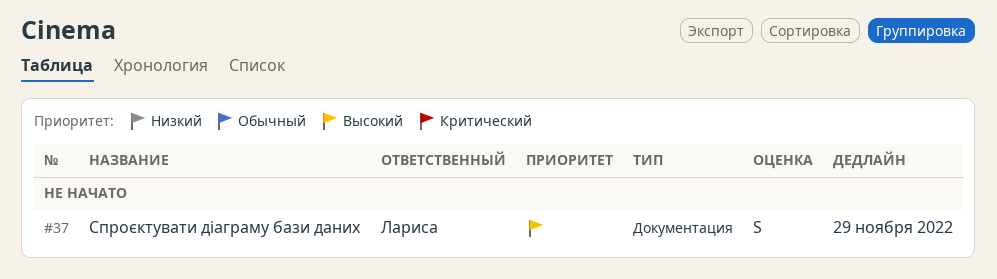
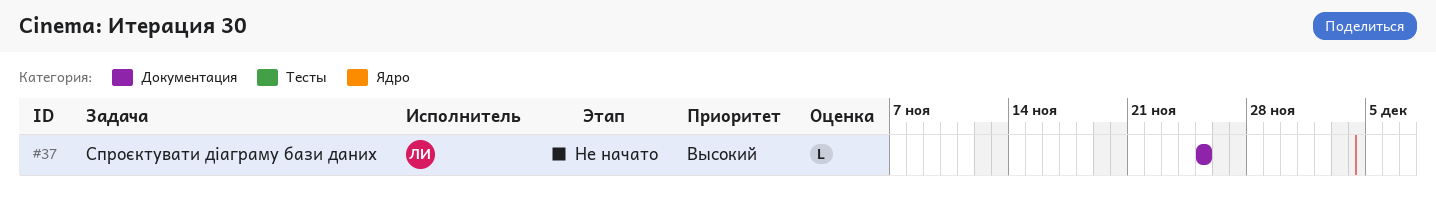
#37, estimate: S -> L
#37, due: Nov 29 -> Nov 25

